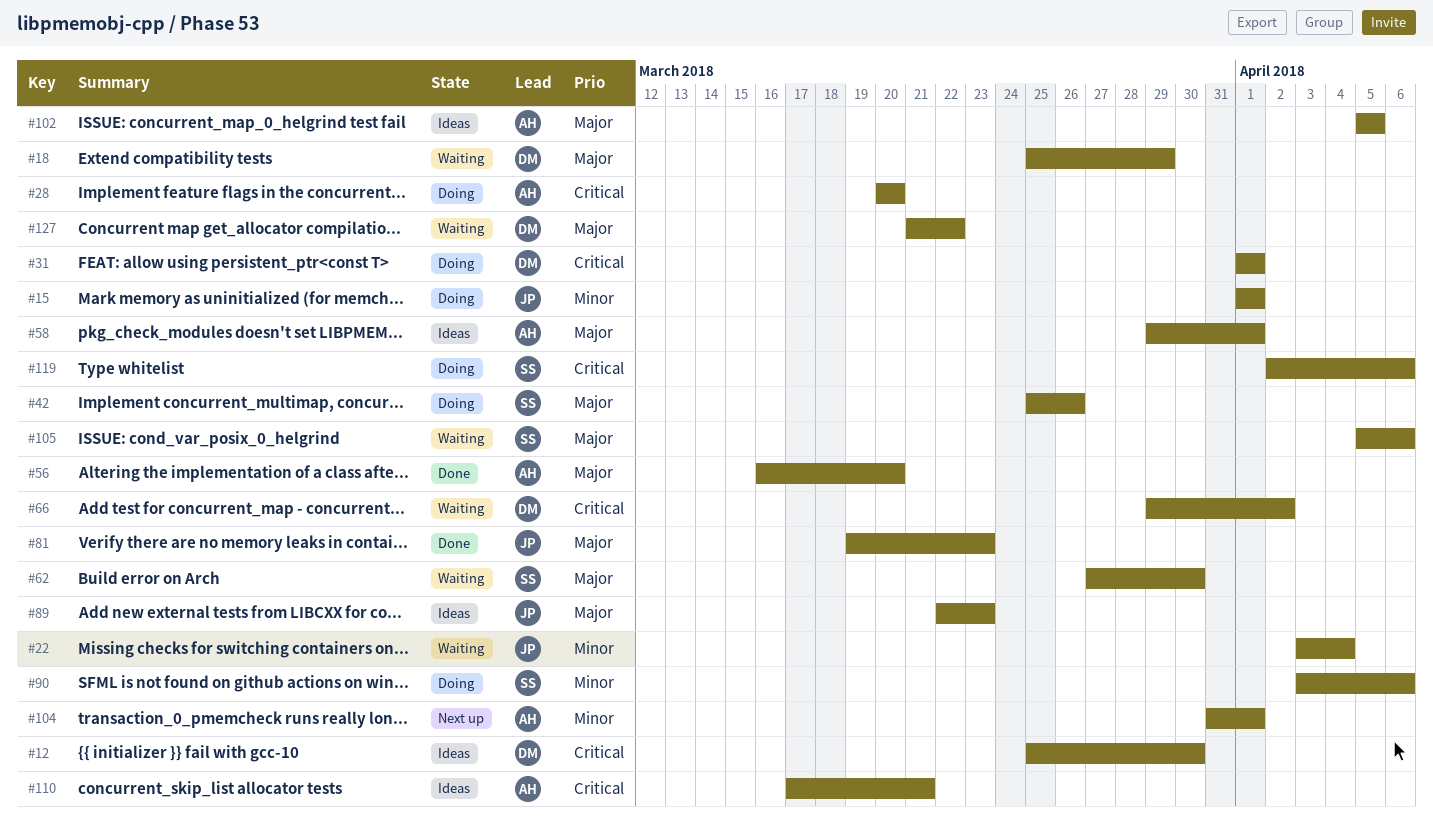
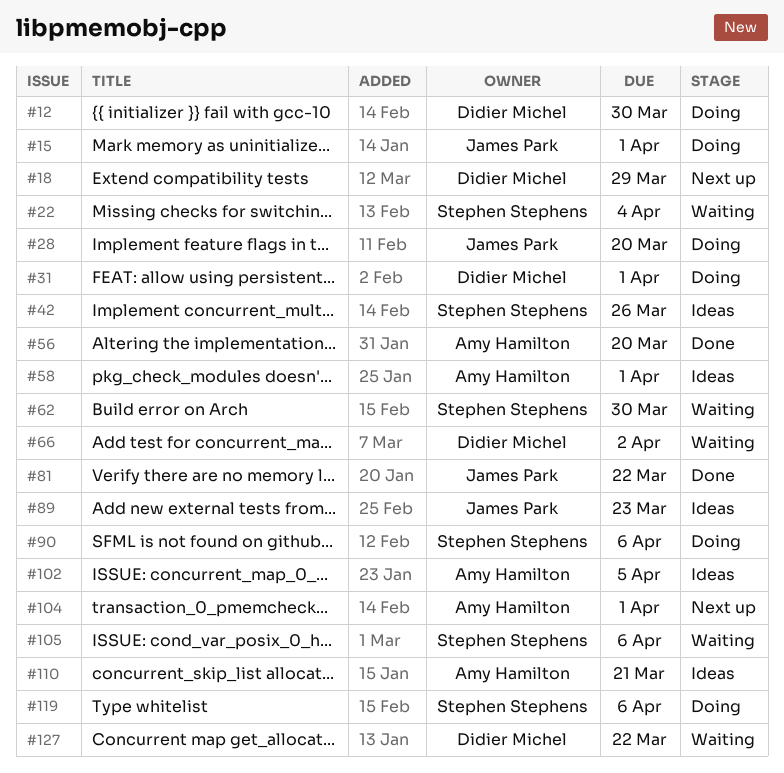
#12, status: Ideas -> Doing
#18, status: Waiting -> Next up
#22, owner: James Park -> Stephen Stephens
#28, owner: Amy Hamilton -> James Park
#42, status: Doing -> Ideas
#81, due: Mar 23 -> Mar 22

